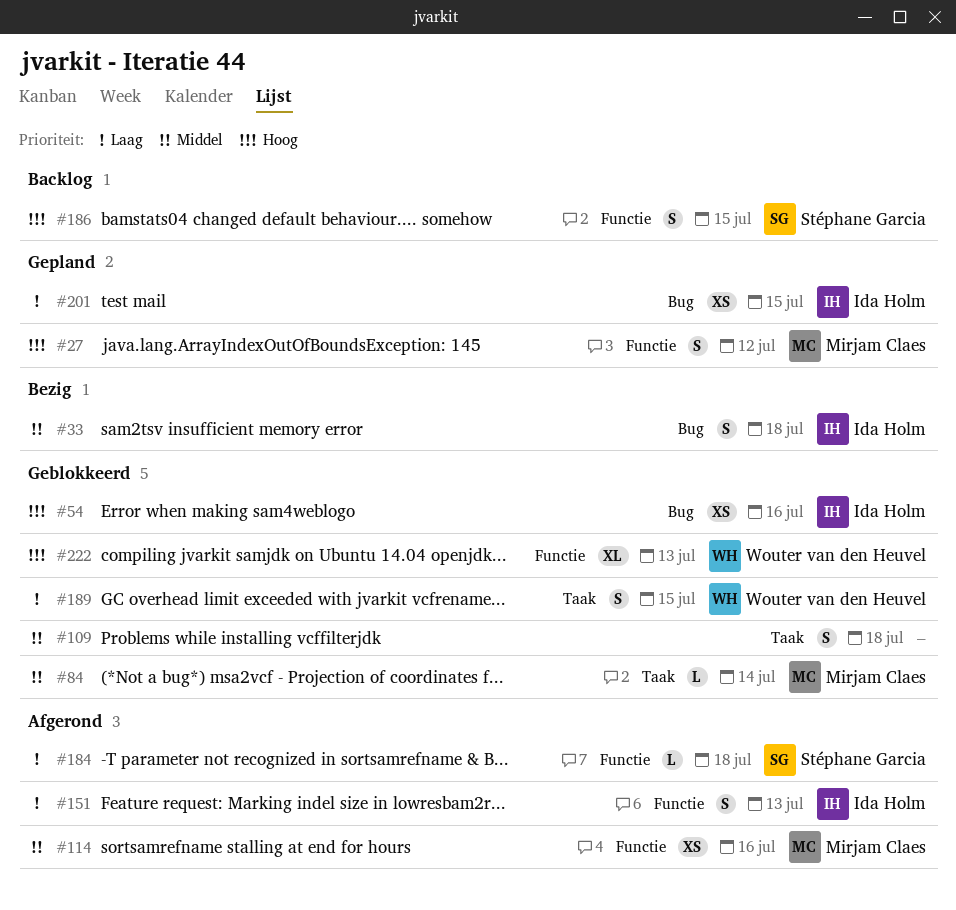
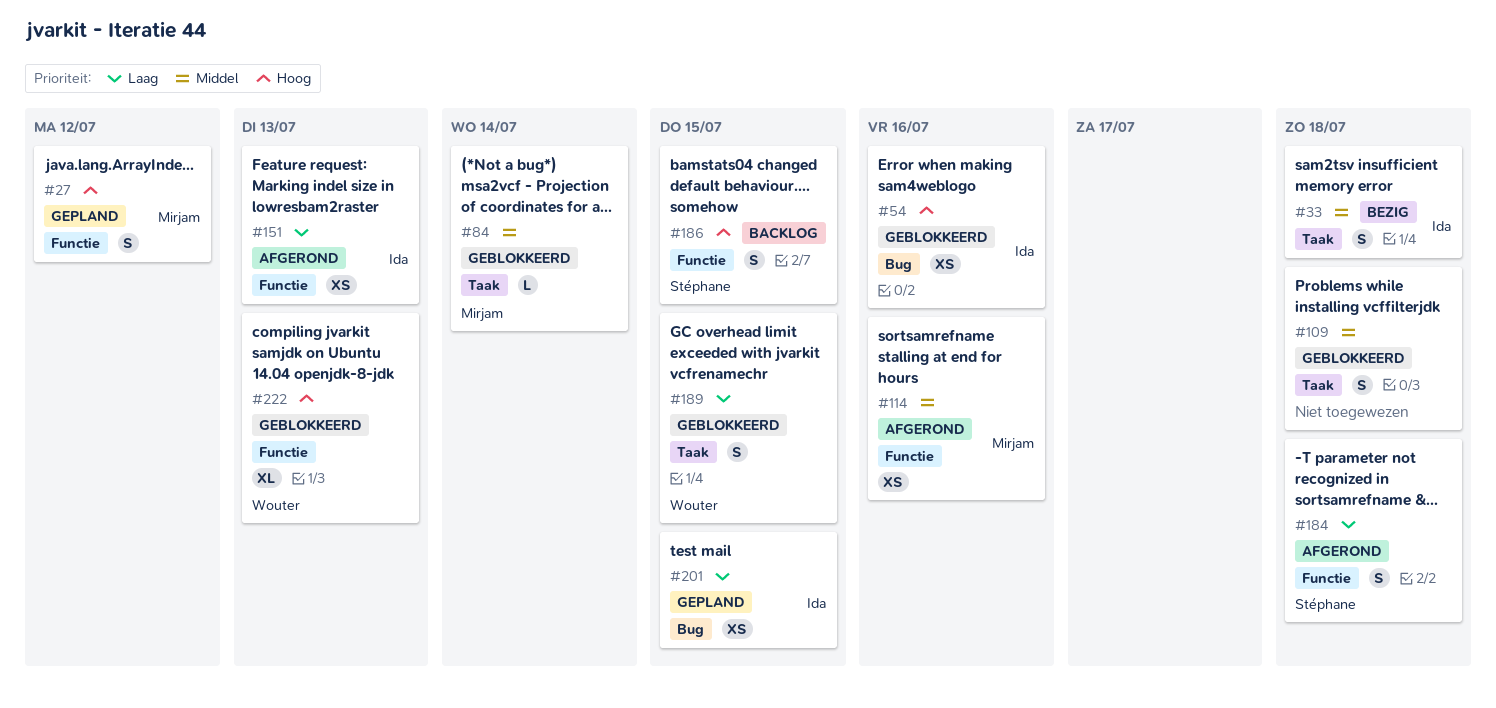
#33, label: Bug -> Taak
#151, estimate: S -> XS
#184, estimate: L -> S

